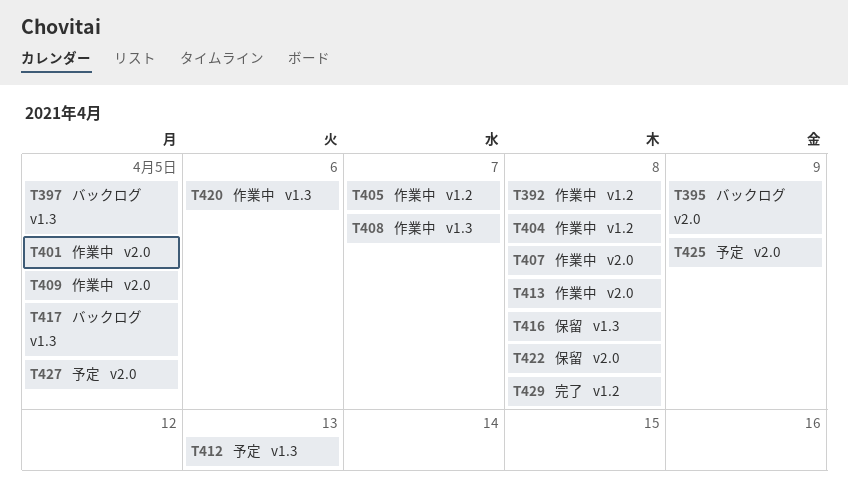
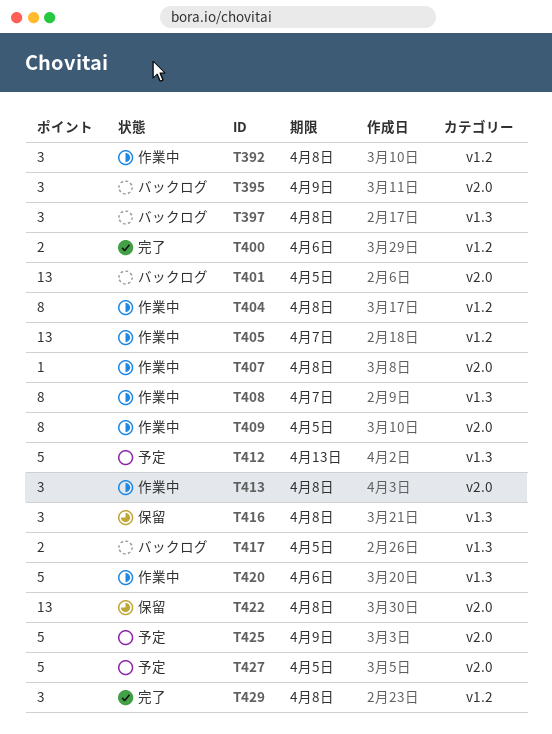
T397, due: Apr 5 -> Apr 8
T400: none -> present
T401, status: 作業中 -> バックログ

